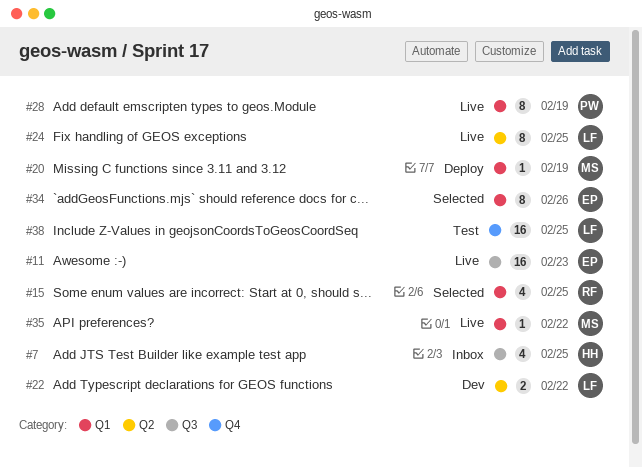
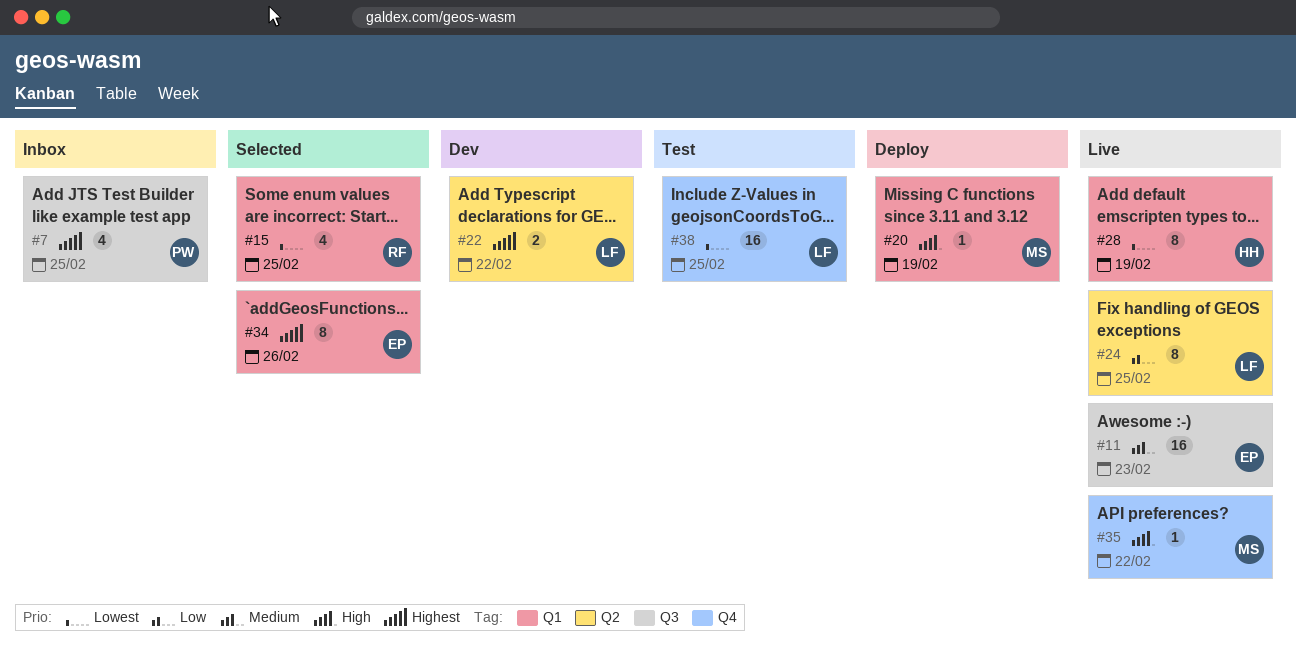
#7, owner: HH -> PW
#28, owner: PW -> HH
#35, label: Q1 -> Q4

